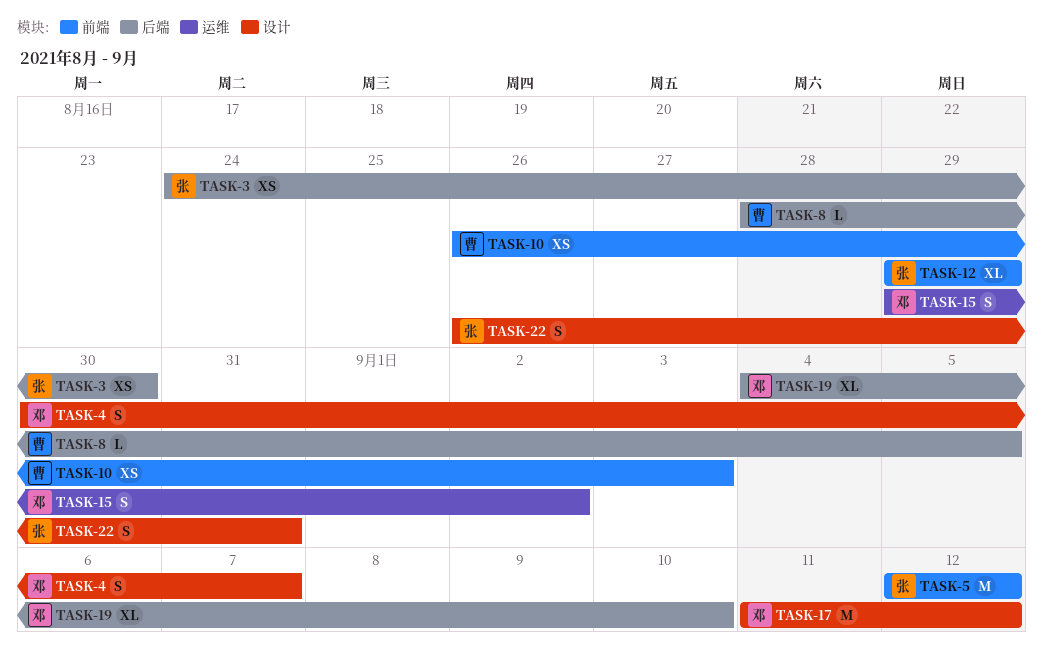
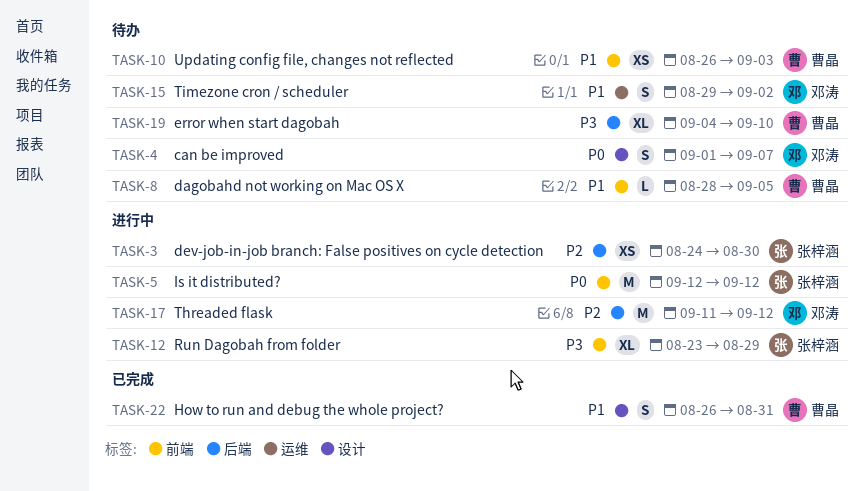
TASK-4, start: Aug 30 -> Sep 1
TASK-8, label: 后端 -> 前端
TASK-12, start: Aug 29 -> Aug 23
TASK-17, label: 设计 -> 后端
TASK-19, owner: 邓涛 -> 曹晶
TASK-22, owner: 张梓涵 -> 曹晶

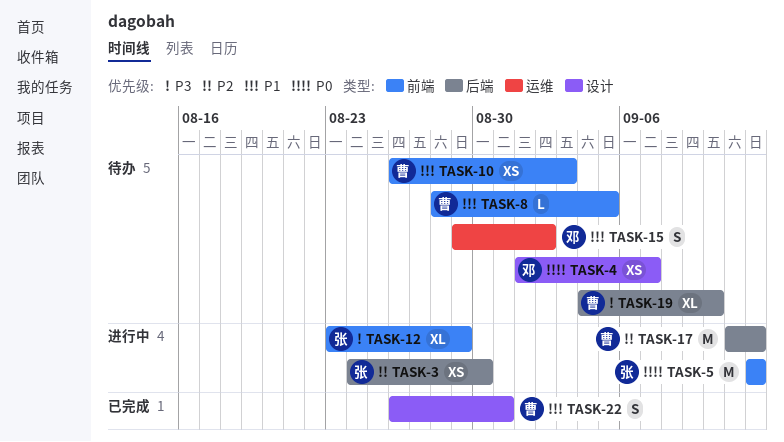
TASK-4, estimate: S -> XS
TASK-17, owner: 邓涛 -> 曹晶

